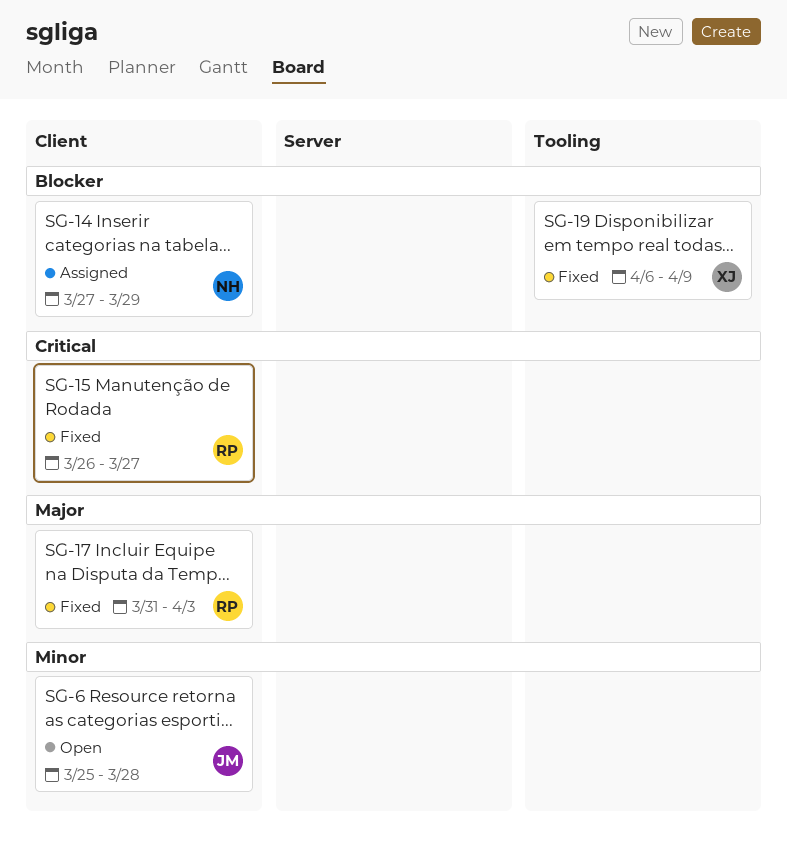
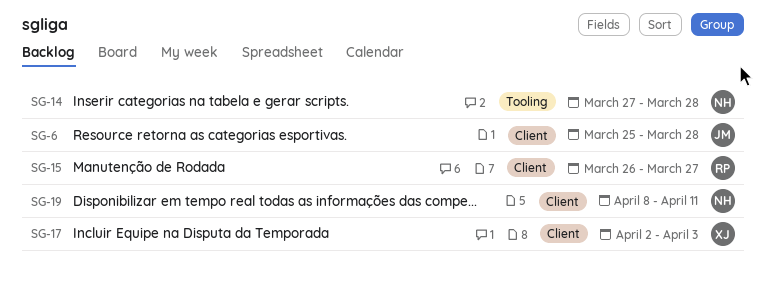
SG-14, label: Client -> Tooling
SG-14, due: Mar 29 -> Mar 28
SG-17, owner: RP -> XJ
SG-17, start: Mar 31 -> Apr 2
SG-19, owner: XJ -> NH
SG-19, label: Tooling -> Client
SG-19, start: Apr 6 -> Apr 8
SG-19, due: Apr 9 -> Apr 11

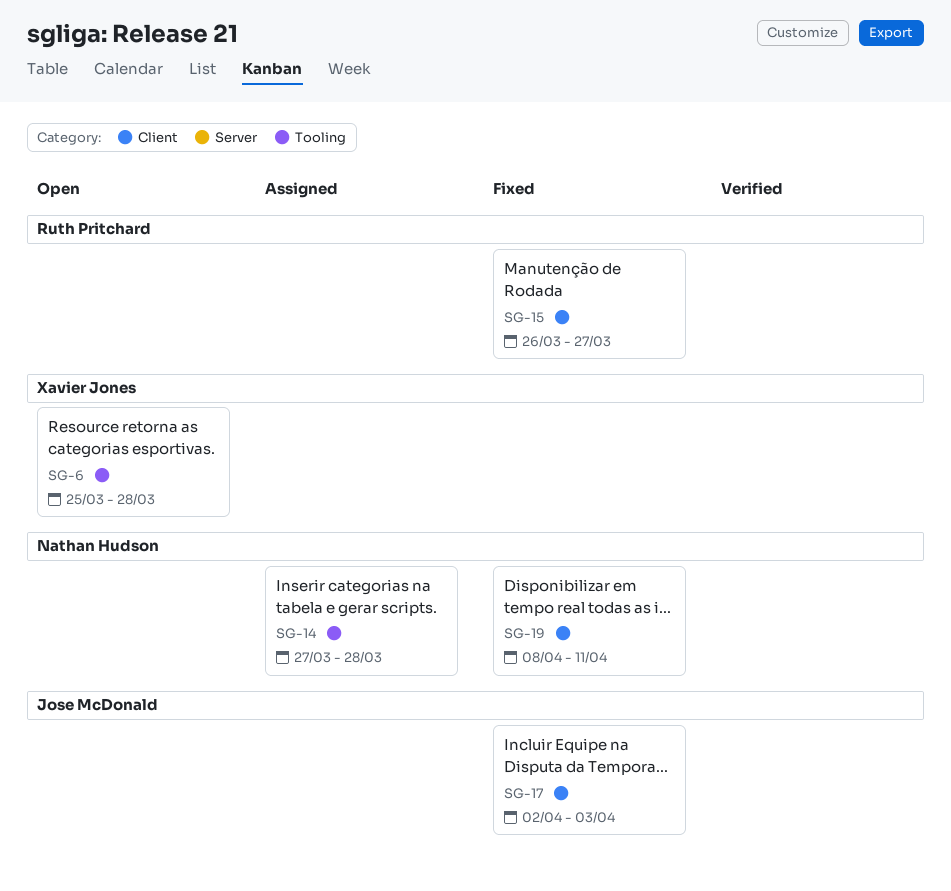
SG-6, owner: Jose McDonald -> Xavier Jones
SG-6, label: Client -> Tooling
SG-17, owner: Xavier Jones -> Jose McDonald

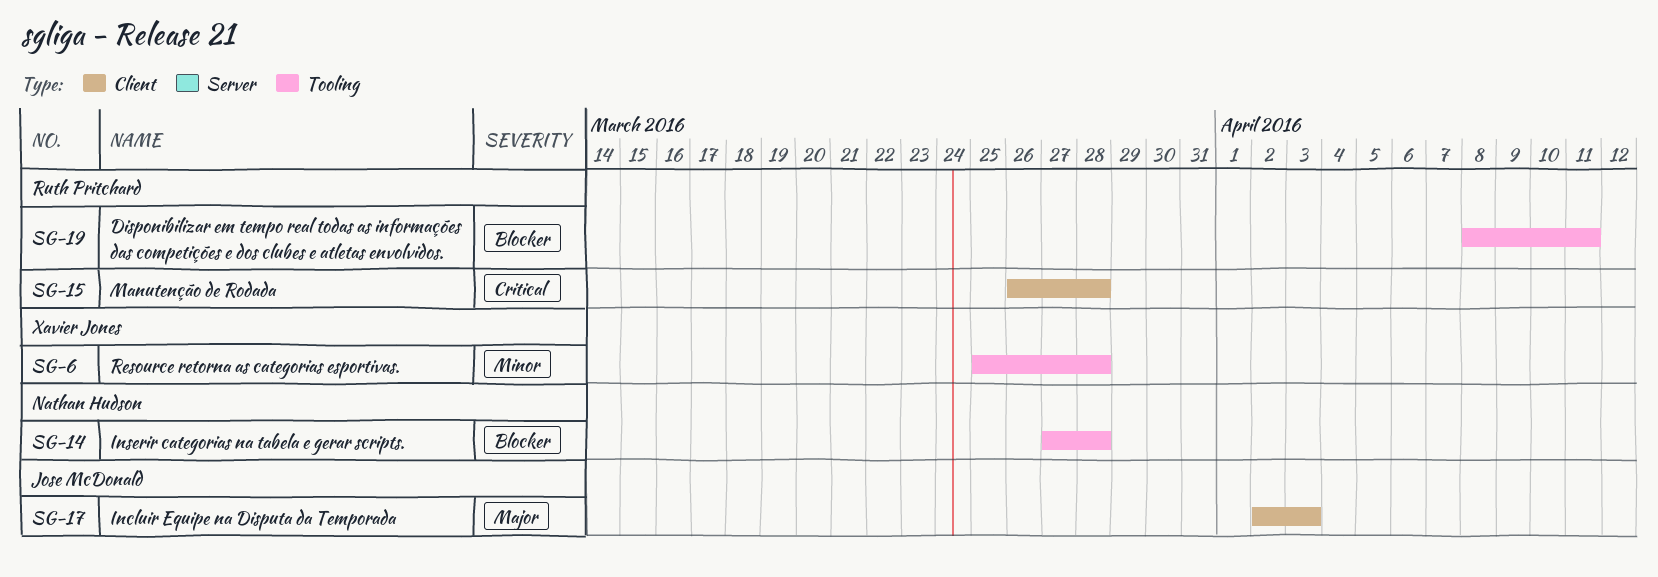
SG-15, due: Mar 27 -> Mar 28
SG-19, owner: Nathan Hudson -> Ruth Pritchard
SG-19, label: Client -> Tooling

